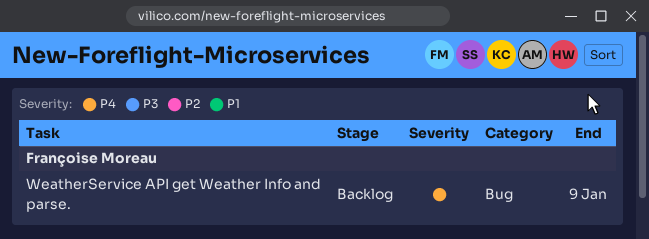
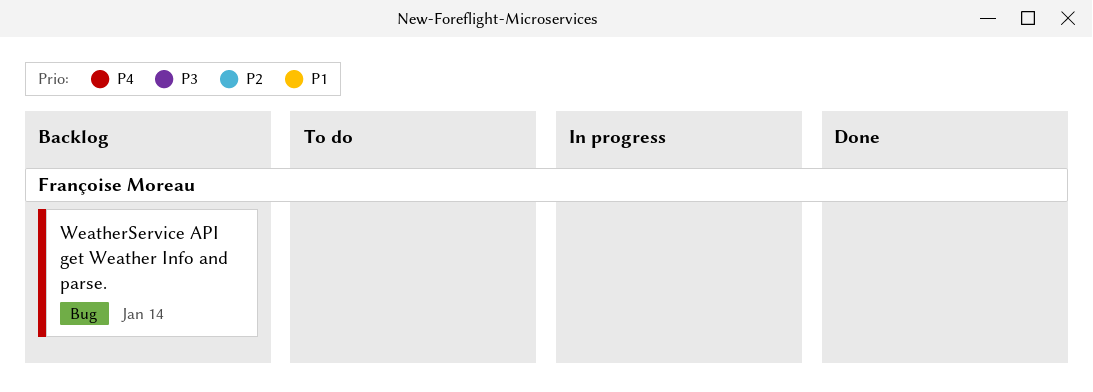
WeatherService API get Weather Info and parse., due: Jan 9 -> Jan 14

